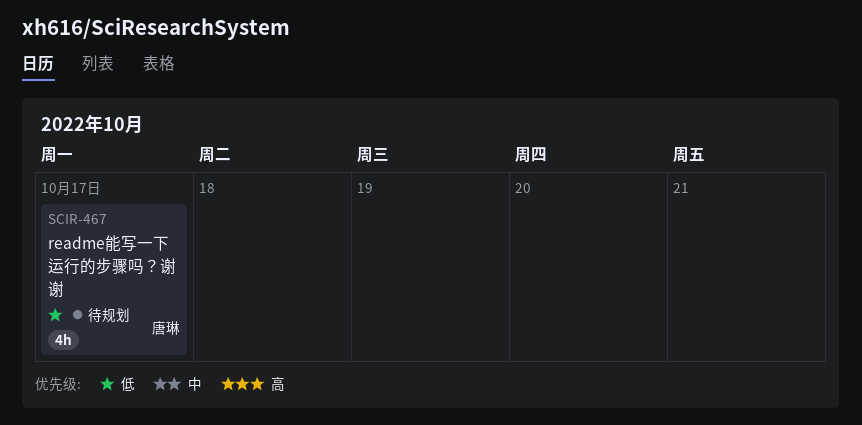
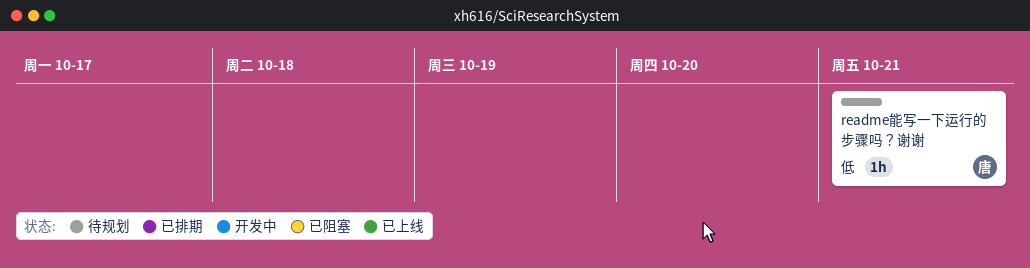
readme能写一下运行的步骤吗？谢谢, estimate: 4h -> 1h
readme能写一下运行的步骤吗？谢谢, day: Oct 17 -> Oct 21

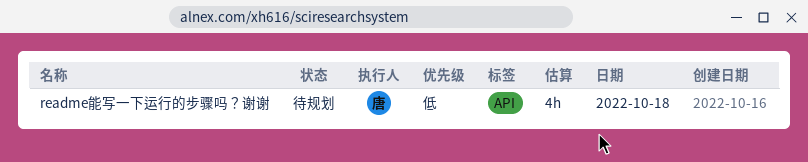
readme能写一下运行的步骤吗？谢谢, estimate: 1h -> 4h
readme能写一下运行的步骤吗？谢谢, day: Oct 21 -> Oct 18

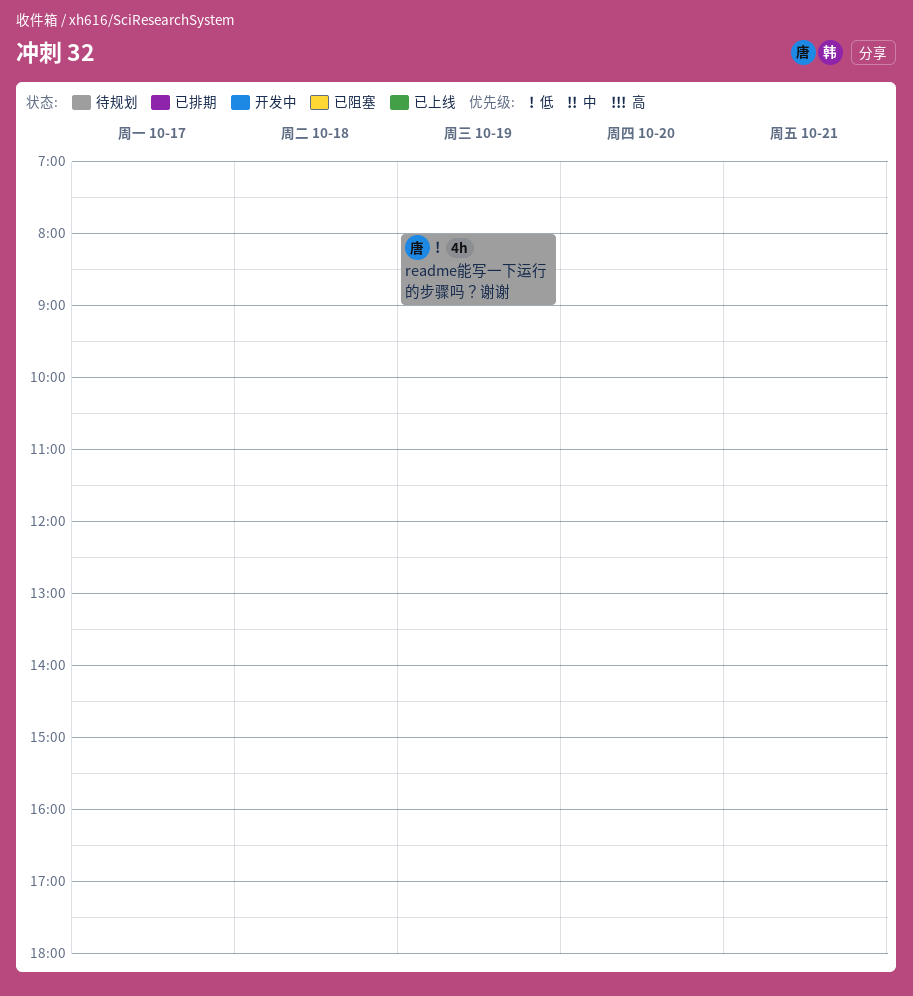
readme能写一下运行的步骤吗？谢谢, day: Oct 18 -> Oct 19

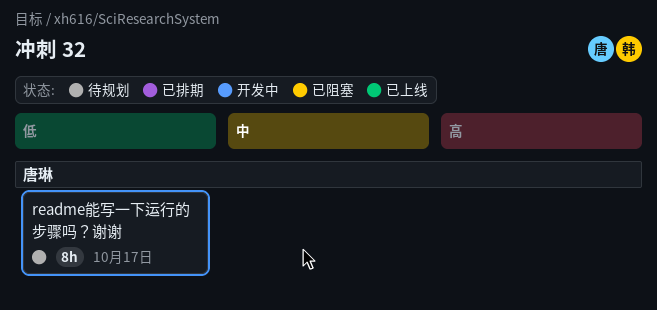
readme能写一下运行的步骤吗？谢谢, estimate: 4h -> 8h
readme能写一下运行的步骤吗？谢谢, day: Oct 19 -> Oct 17

